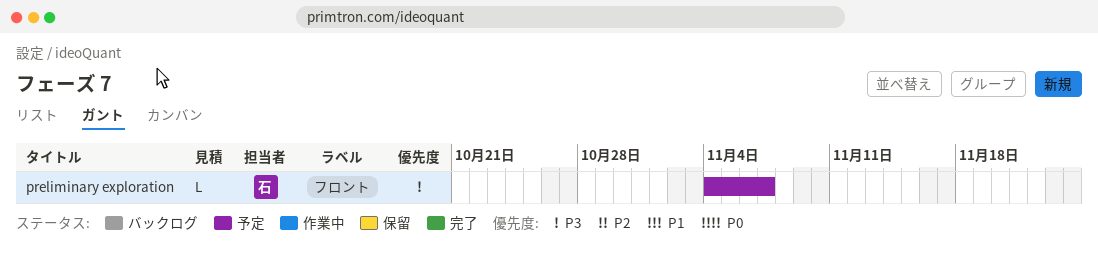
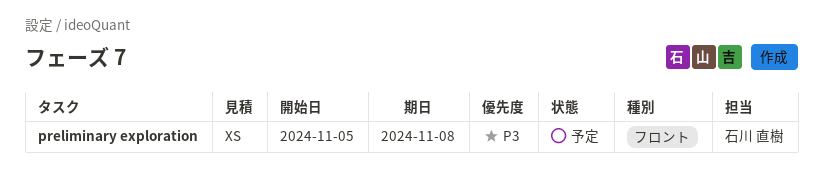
preliminary exploration, estimate: L -> XS
preliminary exploration, start: Nov 4 -> Nov 5
preliminary exploration, due: Nov 7 -> Nov 8

